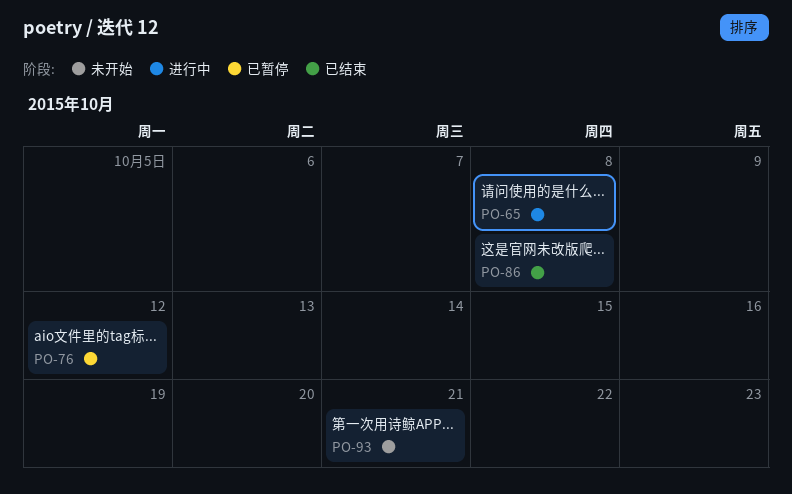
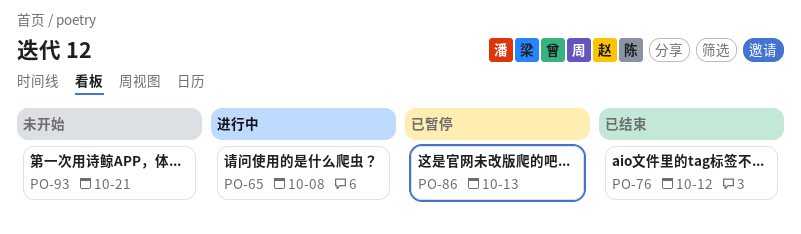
PO-76, status: 已暂停 -> 已结束
PO-86, status: 已结束 -> 已暂停
PO-86, due: Oct 8 -> Oct 13

